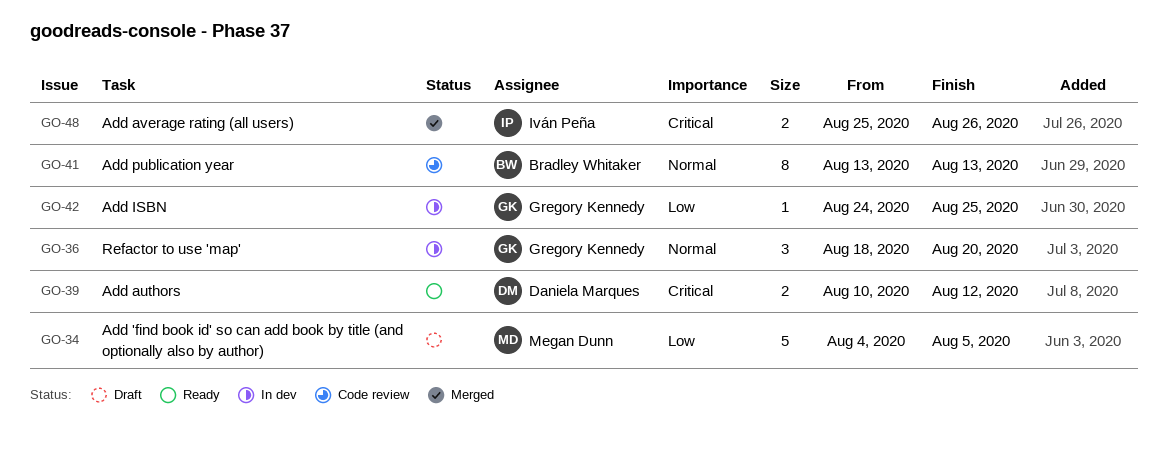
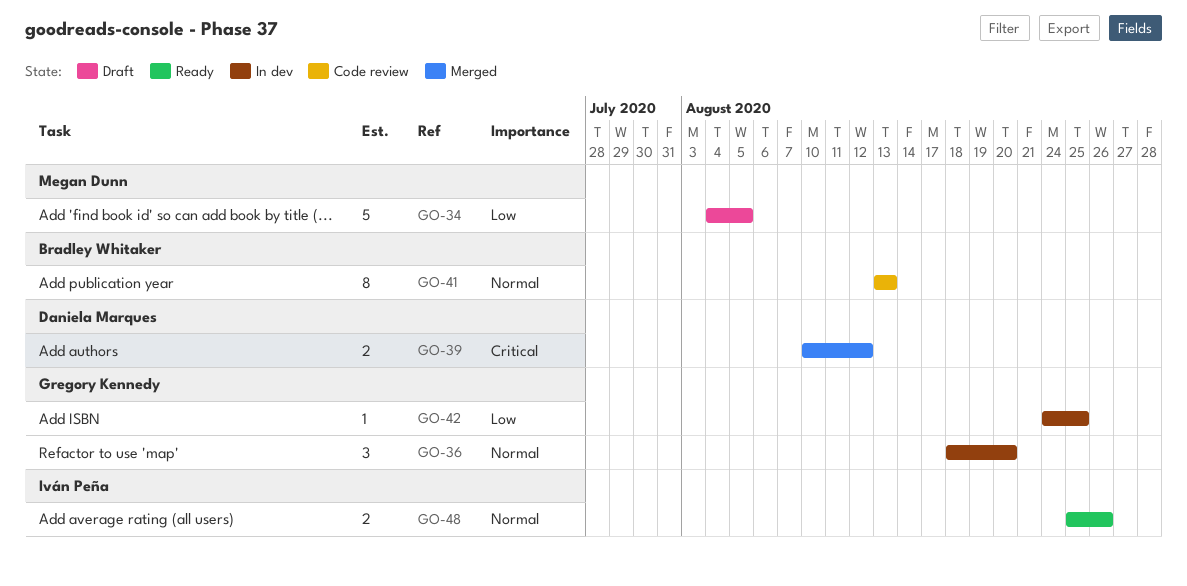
GO-39, status: Ready -> Merged
GO-48, status: Merged -> Ready
GO-48, priority: Critical -> Normal

